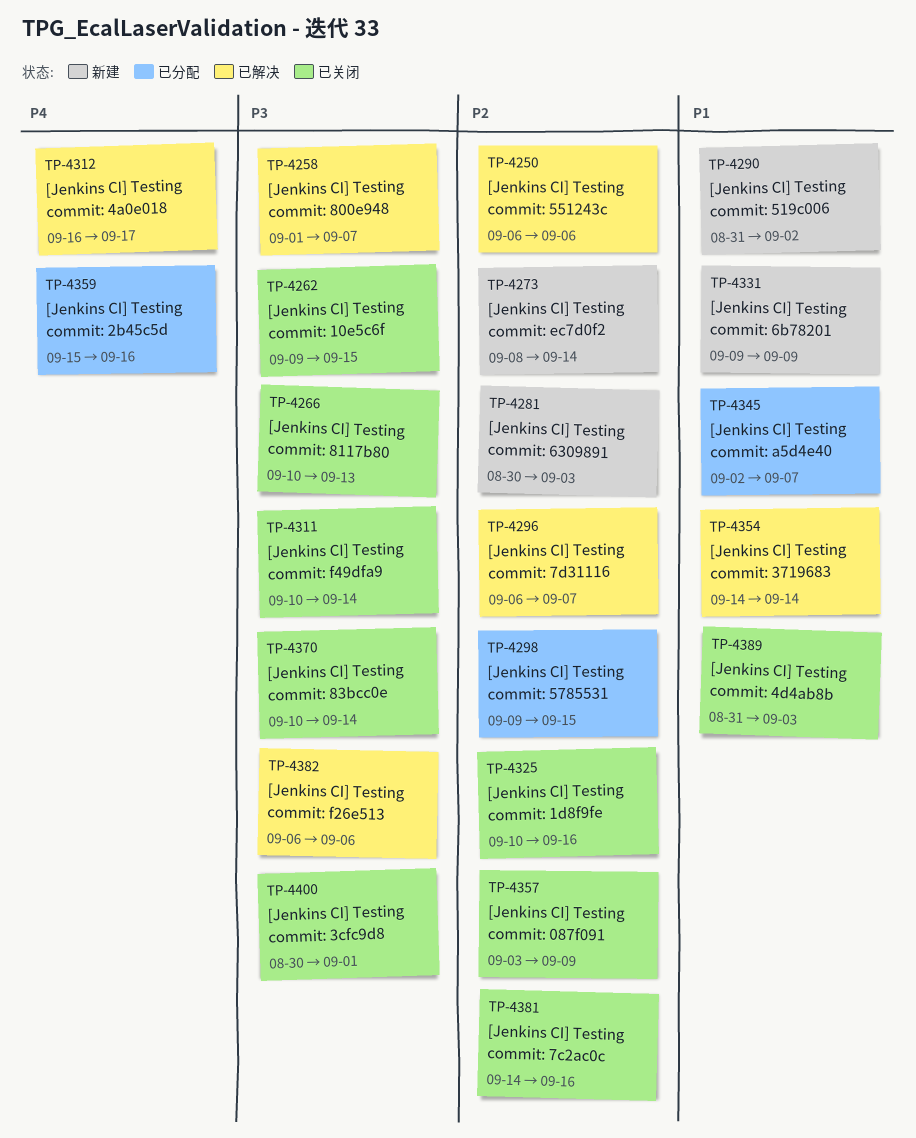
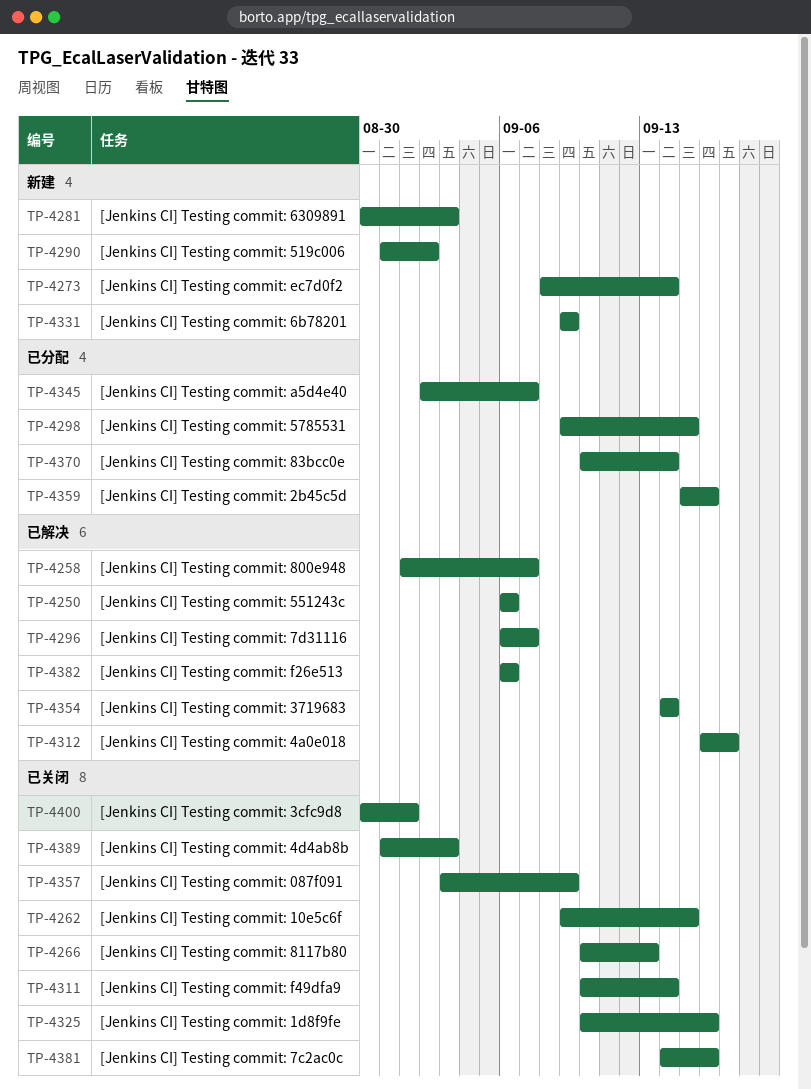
TP-4370, status: 已关闭 -> 已分配

